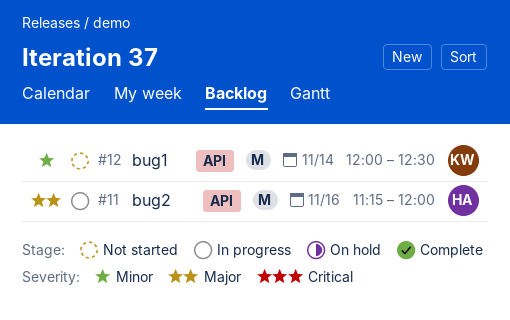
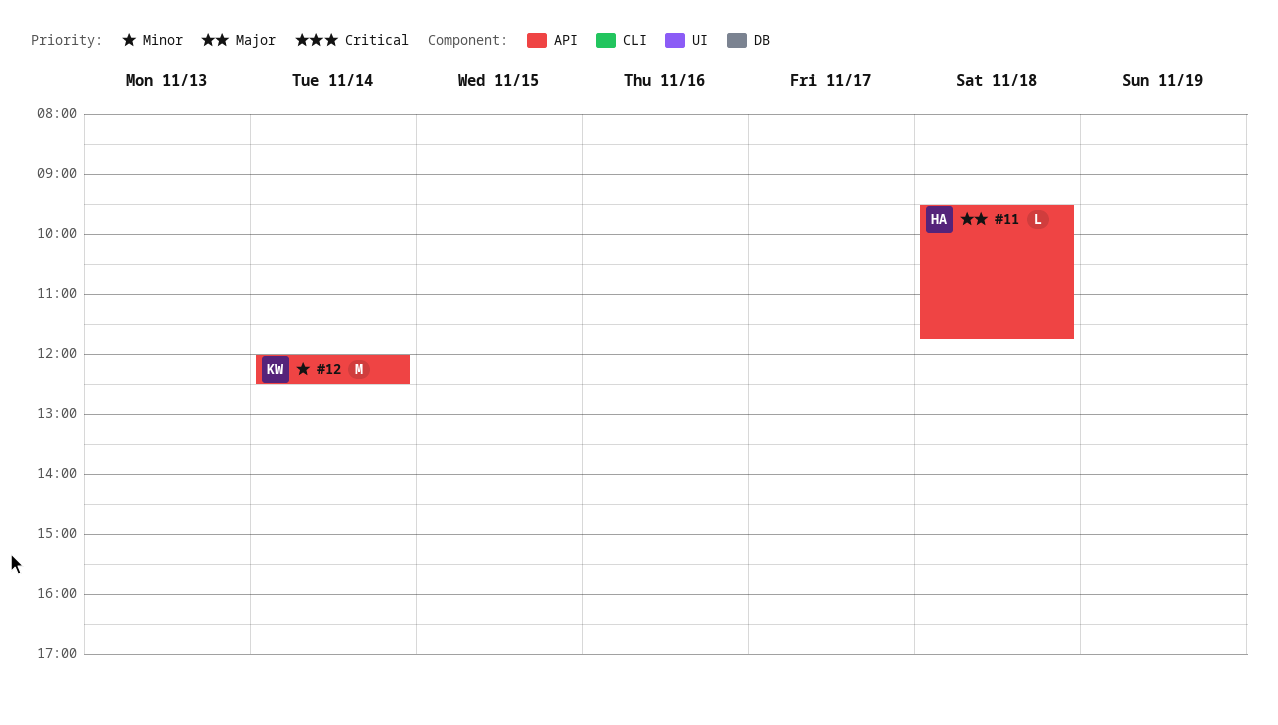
#11, estimate: M -> L
#11, day: Nov 16 -> Nov 18
#11, begins: 11:15 -> 09:30
#11, ends: 12:00 -> 11:45

